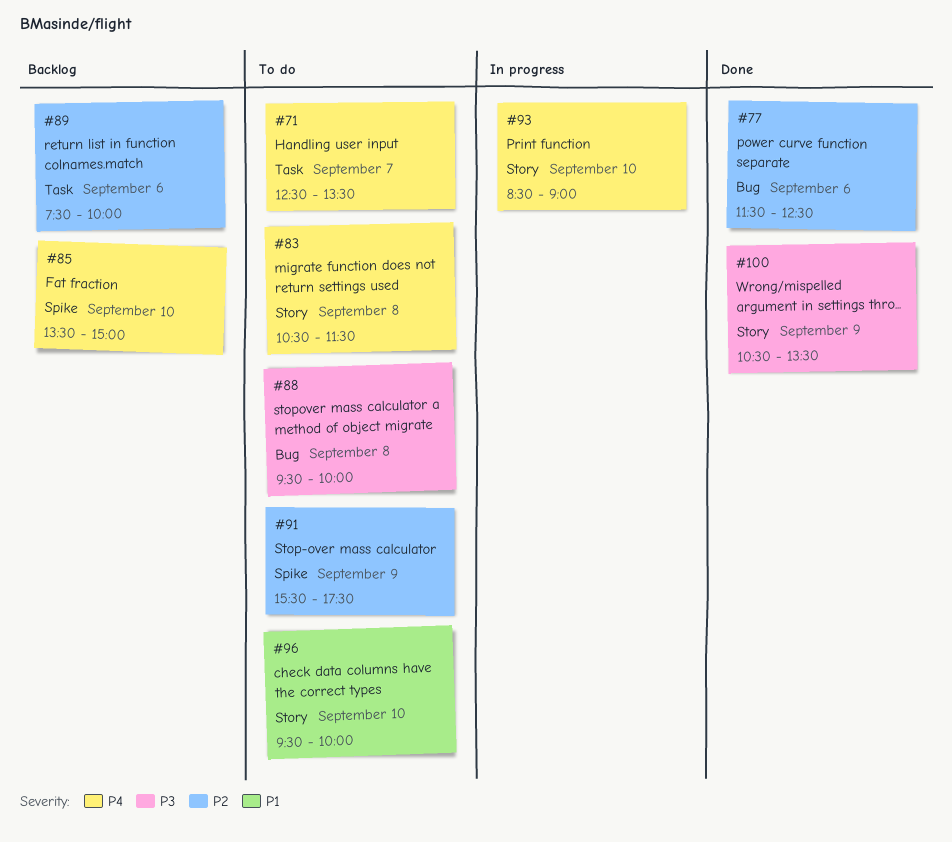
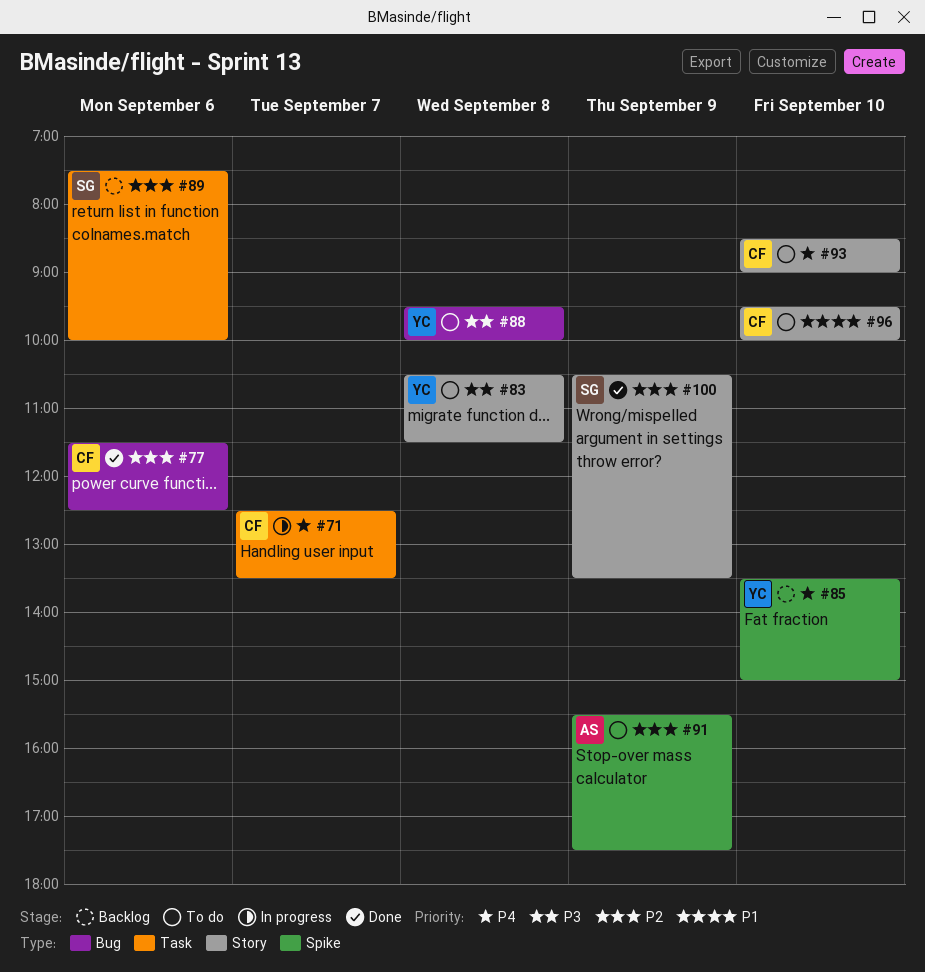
#71, status: To do -> In progress
#83, priority: P4 -> P3
#93, status: In progress -> To do
#100, priority: P3 -> P2

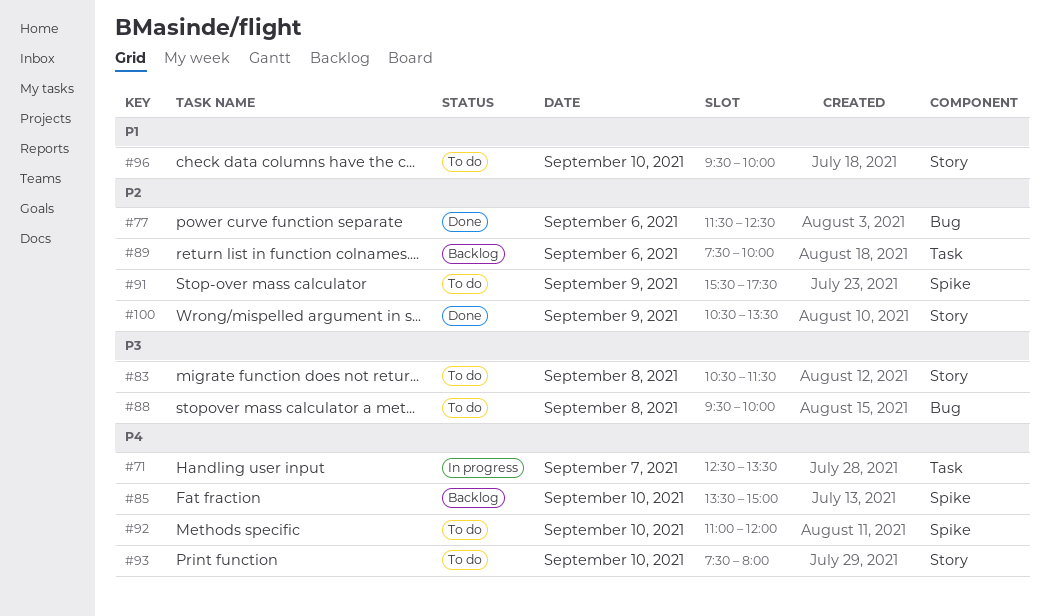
#92: none -> present
#93, begins: 08:30 -> 07:30
#93, ends: 09:00 -> 08:00

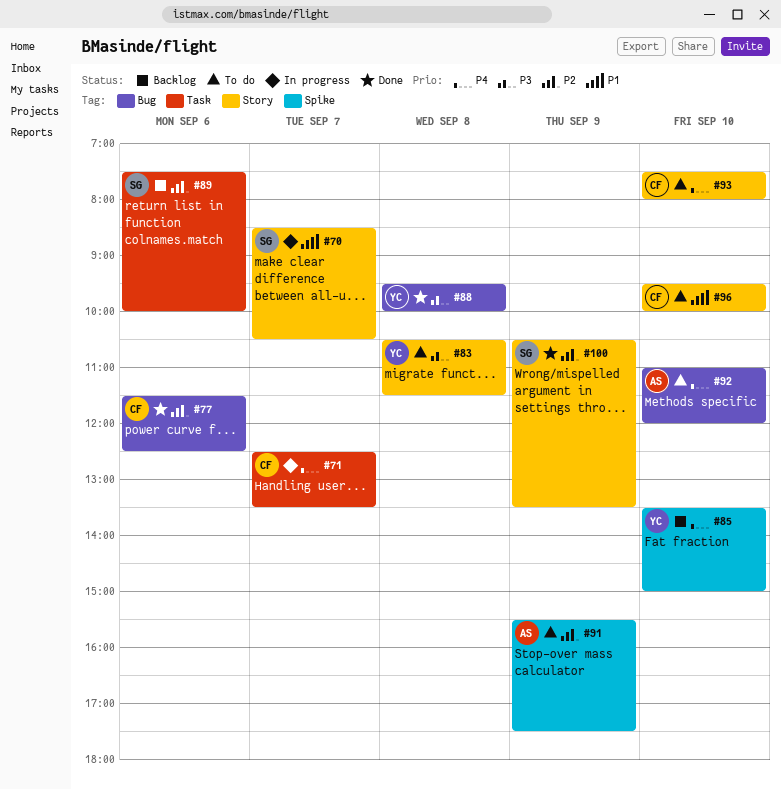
#70: none -> present
#88, status: To do -> Done
#92, label: Spike -> Bug

